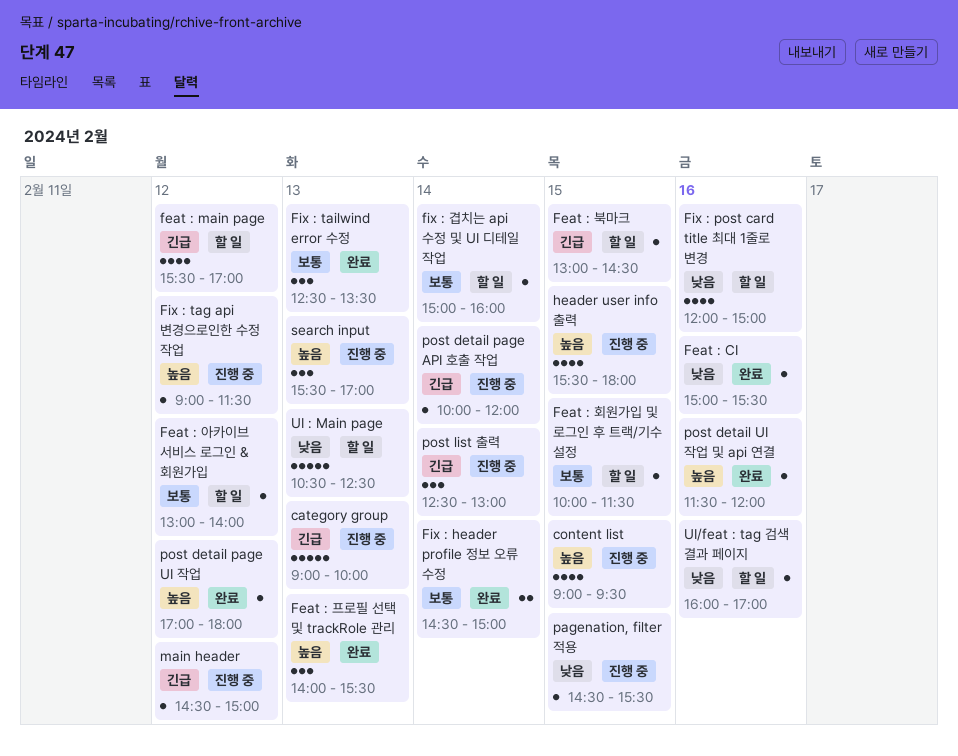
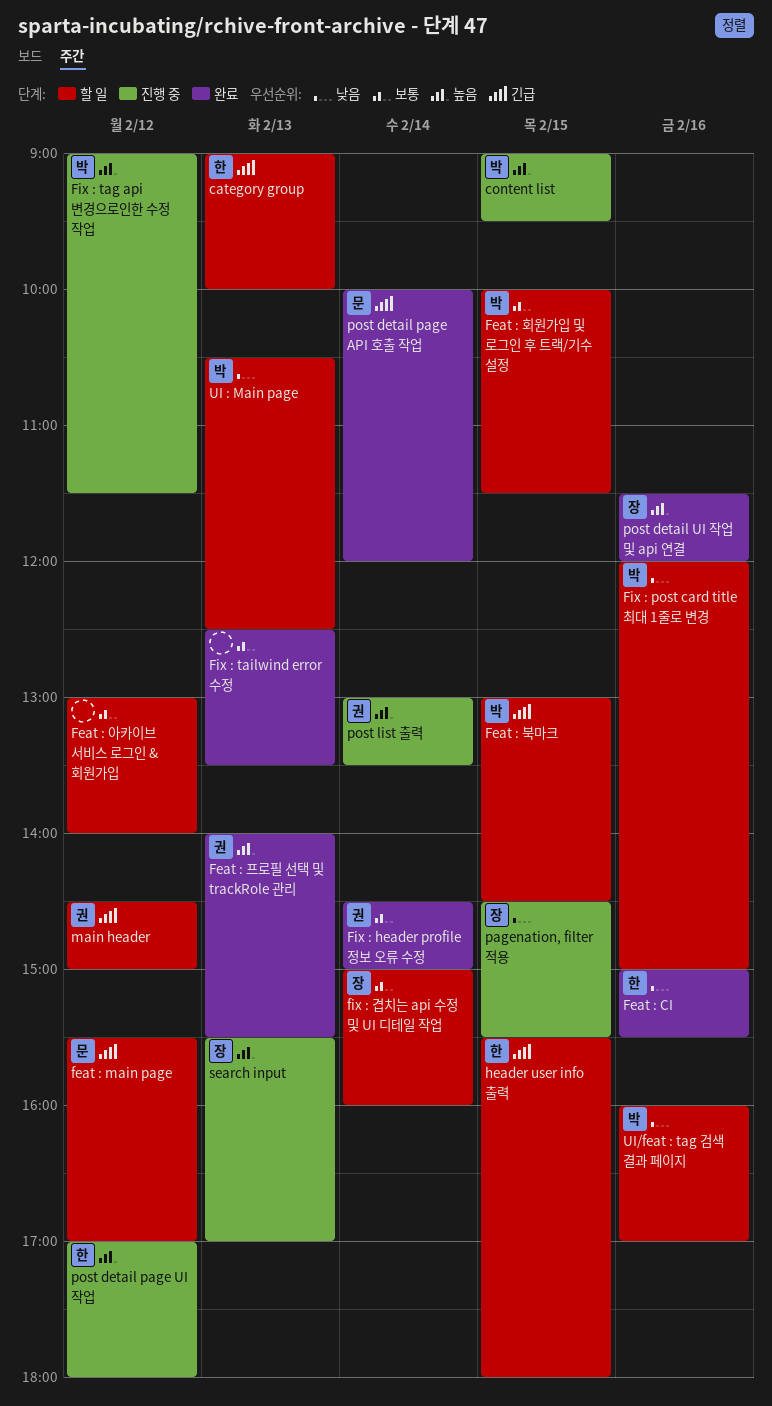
category group, status: 진행 중 -> 할 일
header user info 출력, status: 진행 중 -> 할 일
header user info 출력, priority: 높음 -> 긴급
main header, status: 진행 중 -> 할 일
post detail page API 호출 작업, status: 진행 중 -> 완료
post detail page UI 작업, status: 완료 -> 진행 중
post list 출력, priority: 긴급 -> 높음
post list 출력, begins: 12:30 -> 13:00
post list 출력, ends: 13:00 -> 13:30

